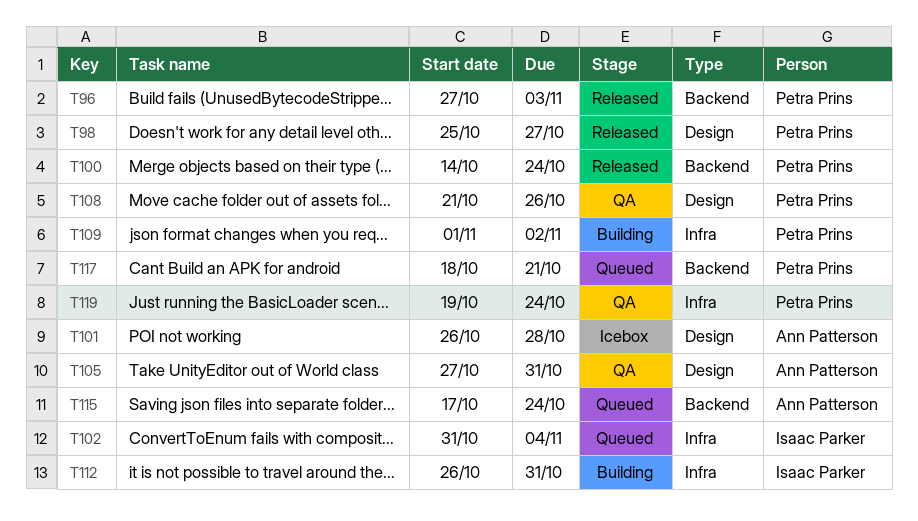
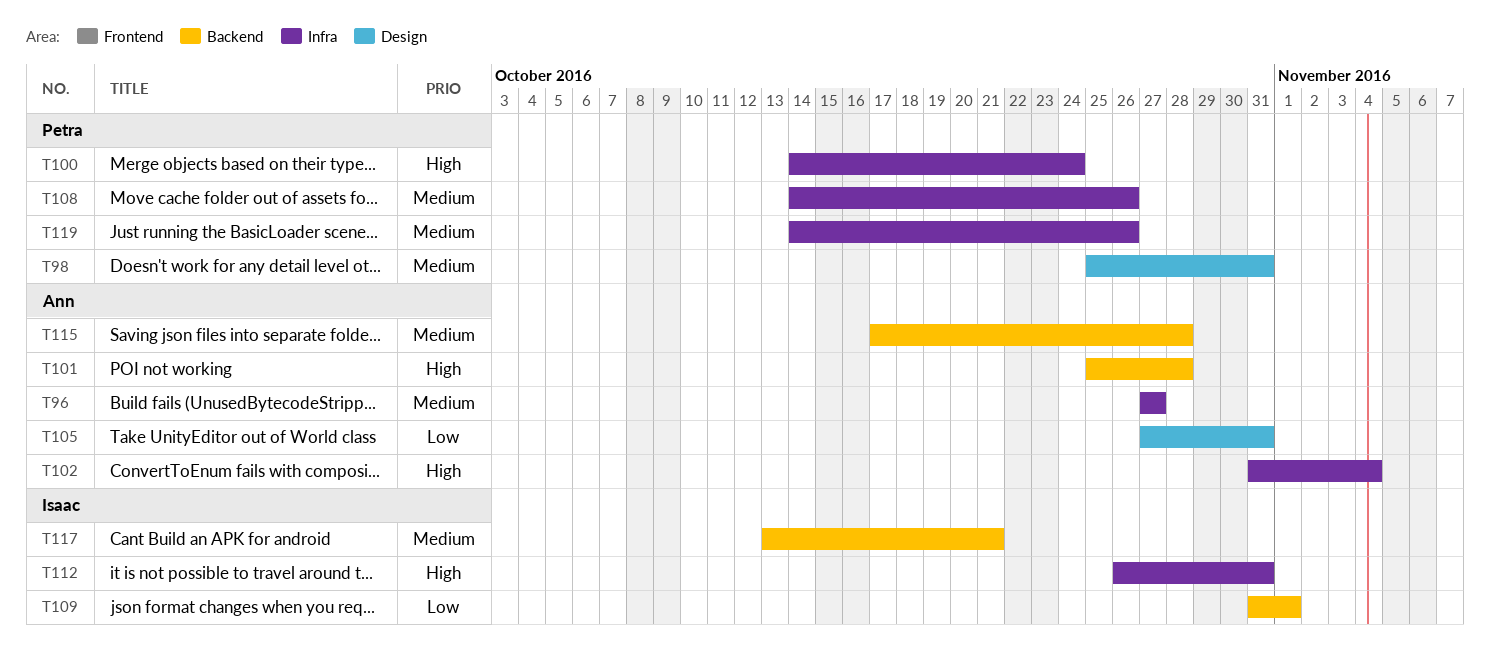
T96, owner: Petra Prins -> Ann Patterson
T96, label: Backend -> Infra
T96, due: Nov 3 -> Oct 27
T98, due: Oct 27 -> Oct 31
T100, label: Backend -> Infra
T101, label: Design -> Backend
T101, start: Oct 26 -> Oct 25
T102, owner: Isaac Parker -> Ann Patterson
T108, label: Design -> Infra
T108, start: Oct 21 -> Oct 14
T109, owner: Petra Prins -> Isaac Parker
T109, label: Infra -> Backend
T109, start: Nov 1 -> Oct 31
T109, due: Nov 2 -> Nov 1
T115, due: Oct 24 -> Oct 28
T117, owner: Petra Prins -> Isaac Parker
T117, start: Oct 18 -> Oct 13
T119, start: Oct 19 -> Oct 14
T119, due: Oct 24 -> Oct 26

